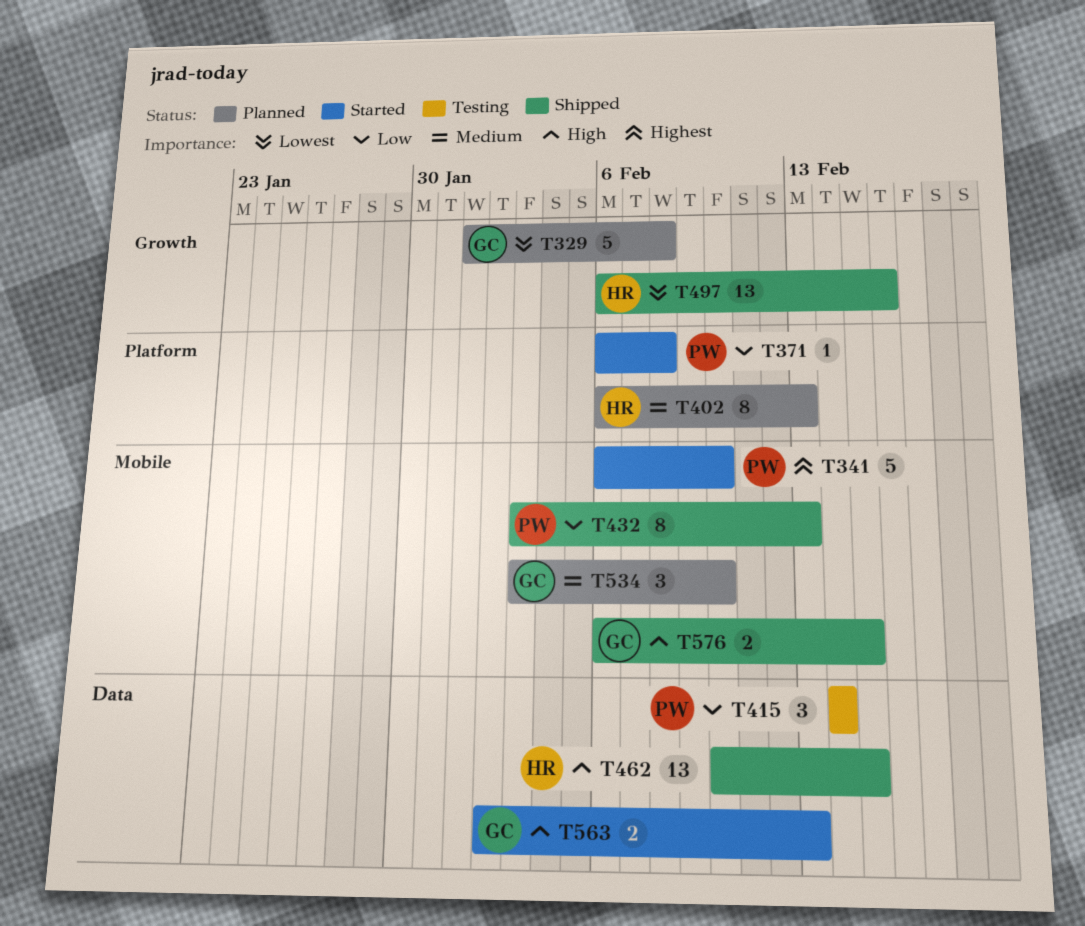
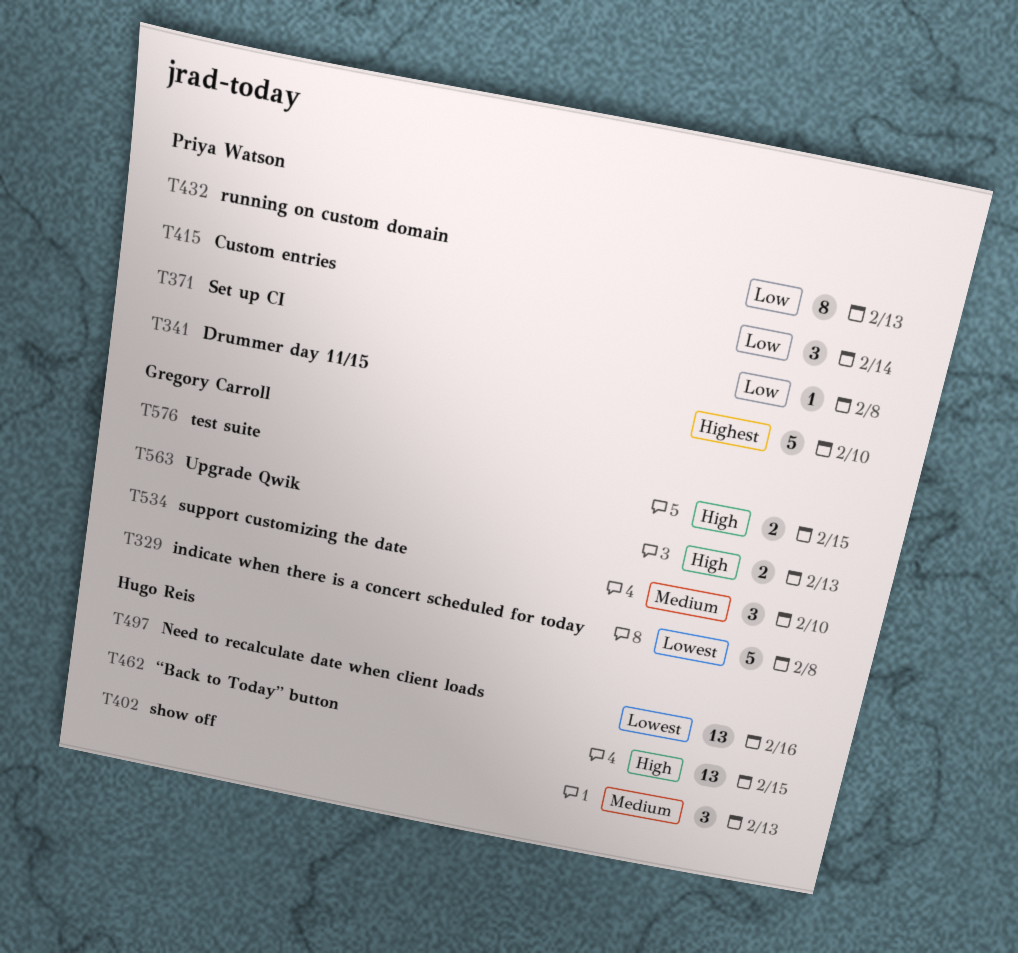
T402, estimate: 8 -> 3

